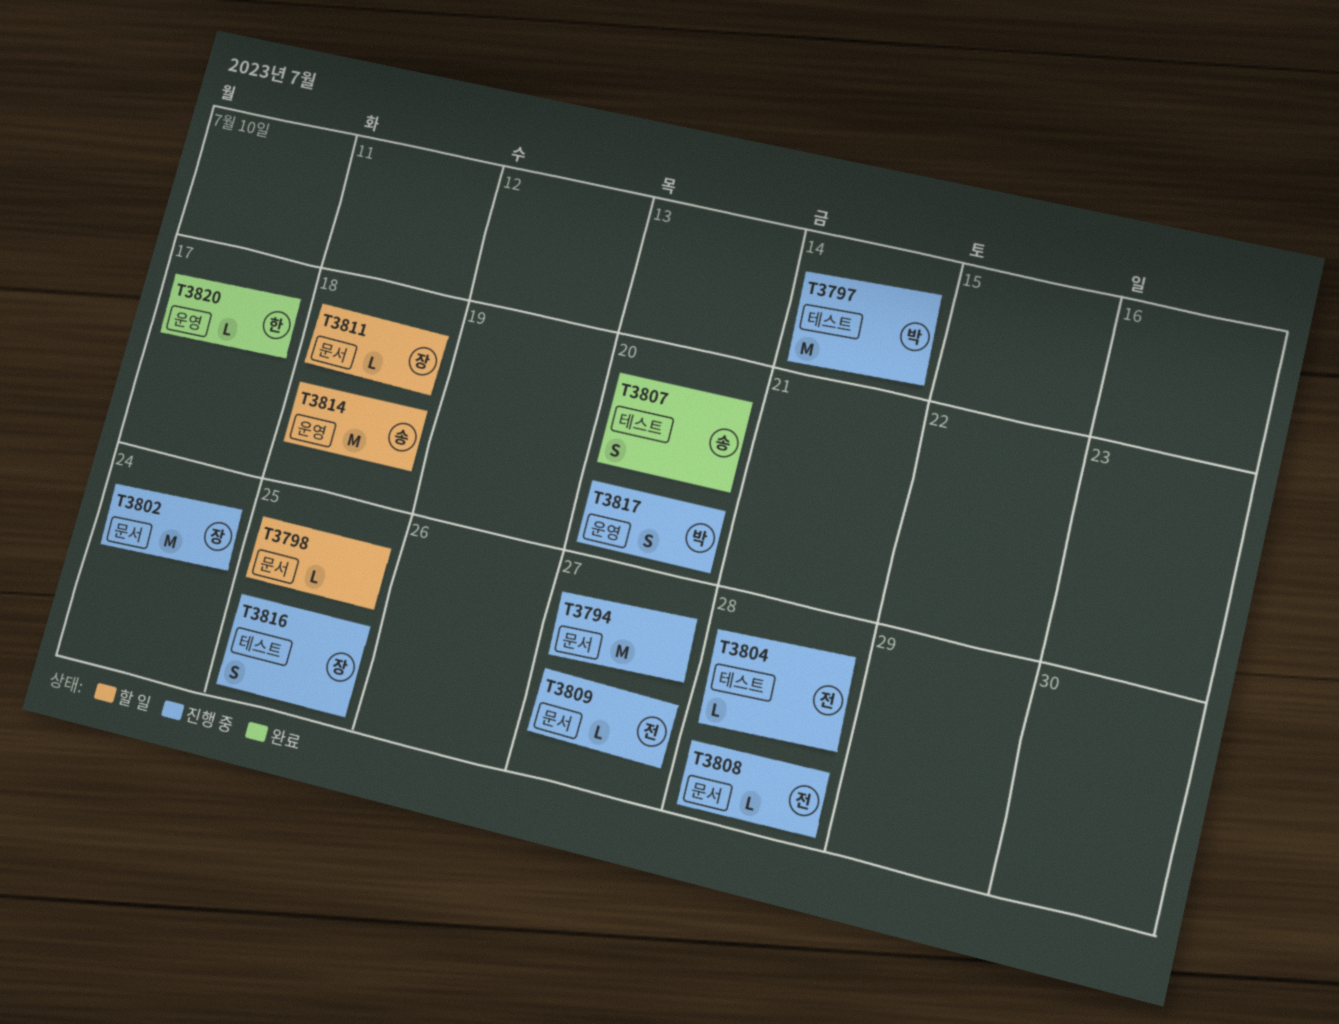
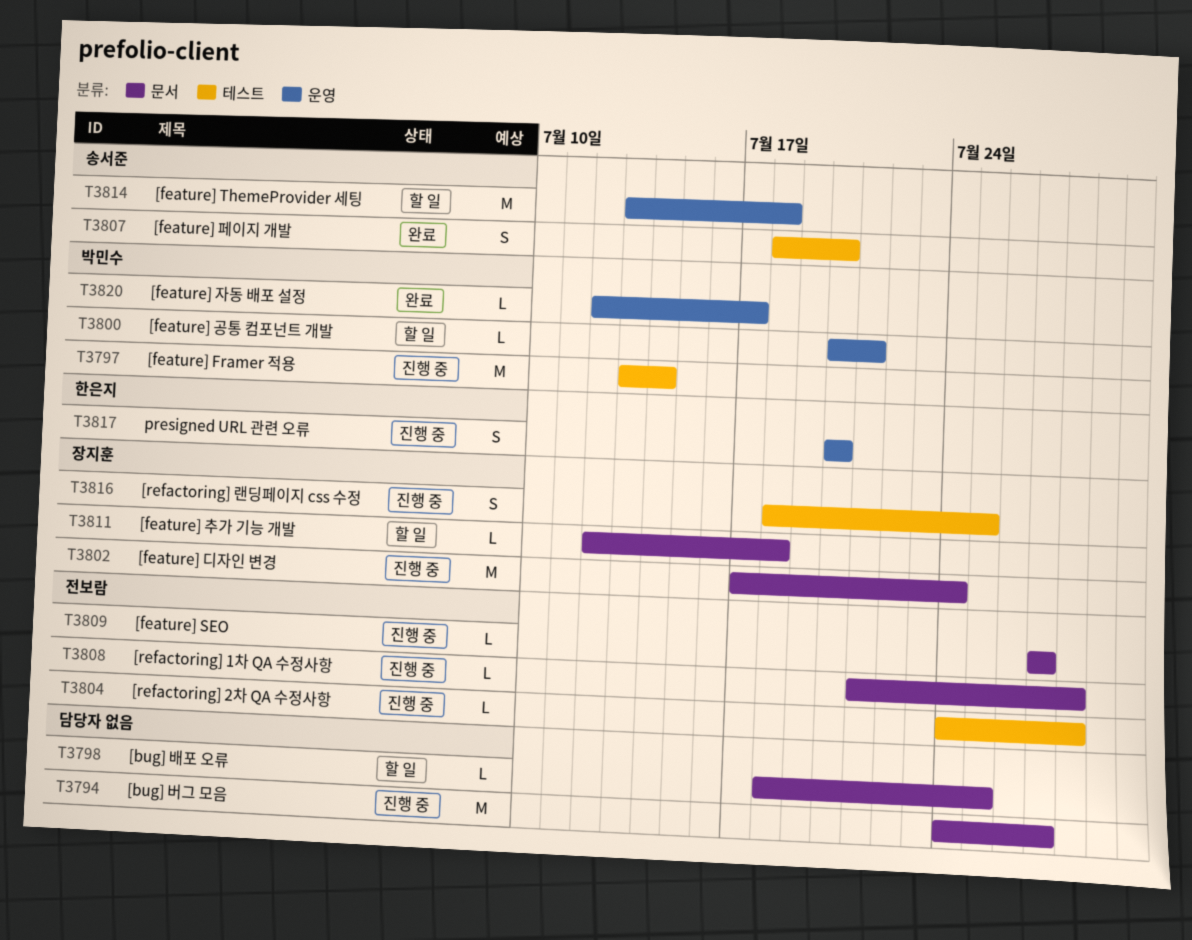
T3800: none -> present
T3817, owner: 박민수 -> 한은지
T3820, owner: 한은지 -> 박민수

